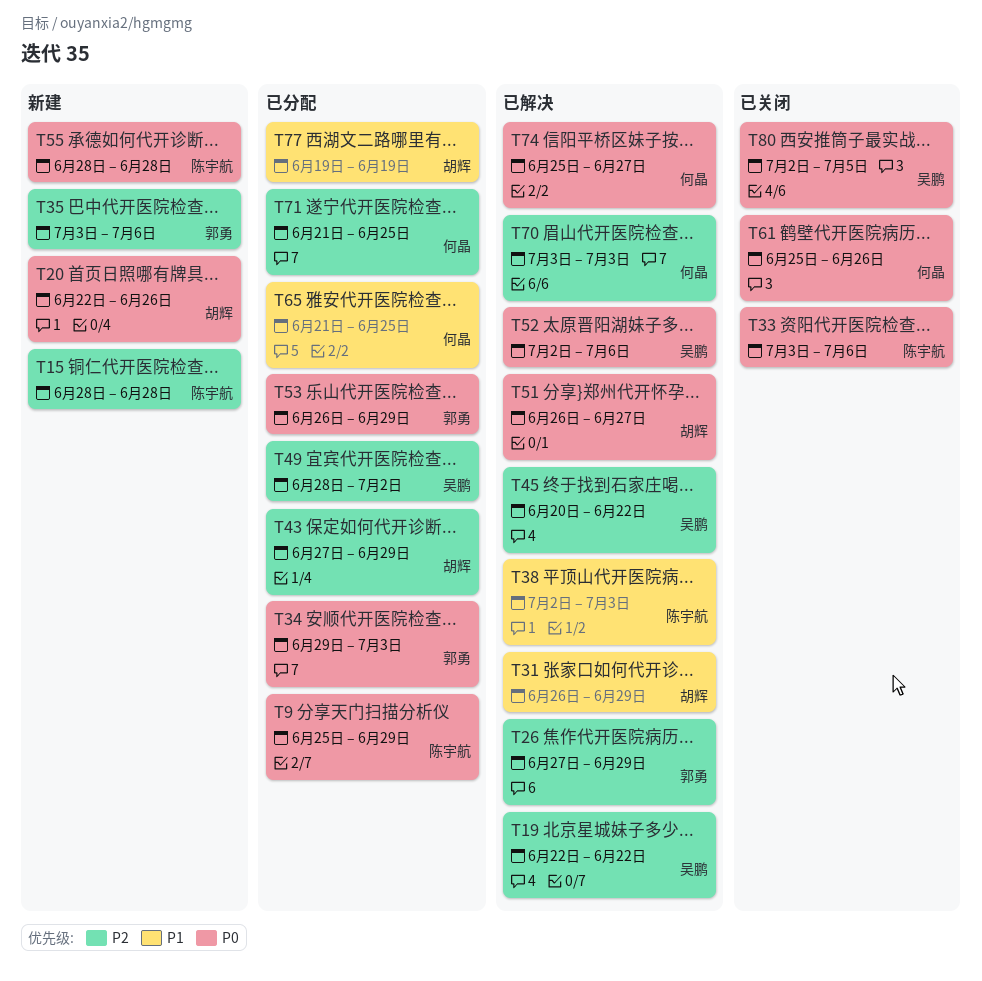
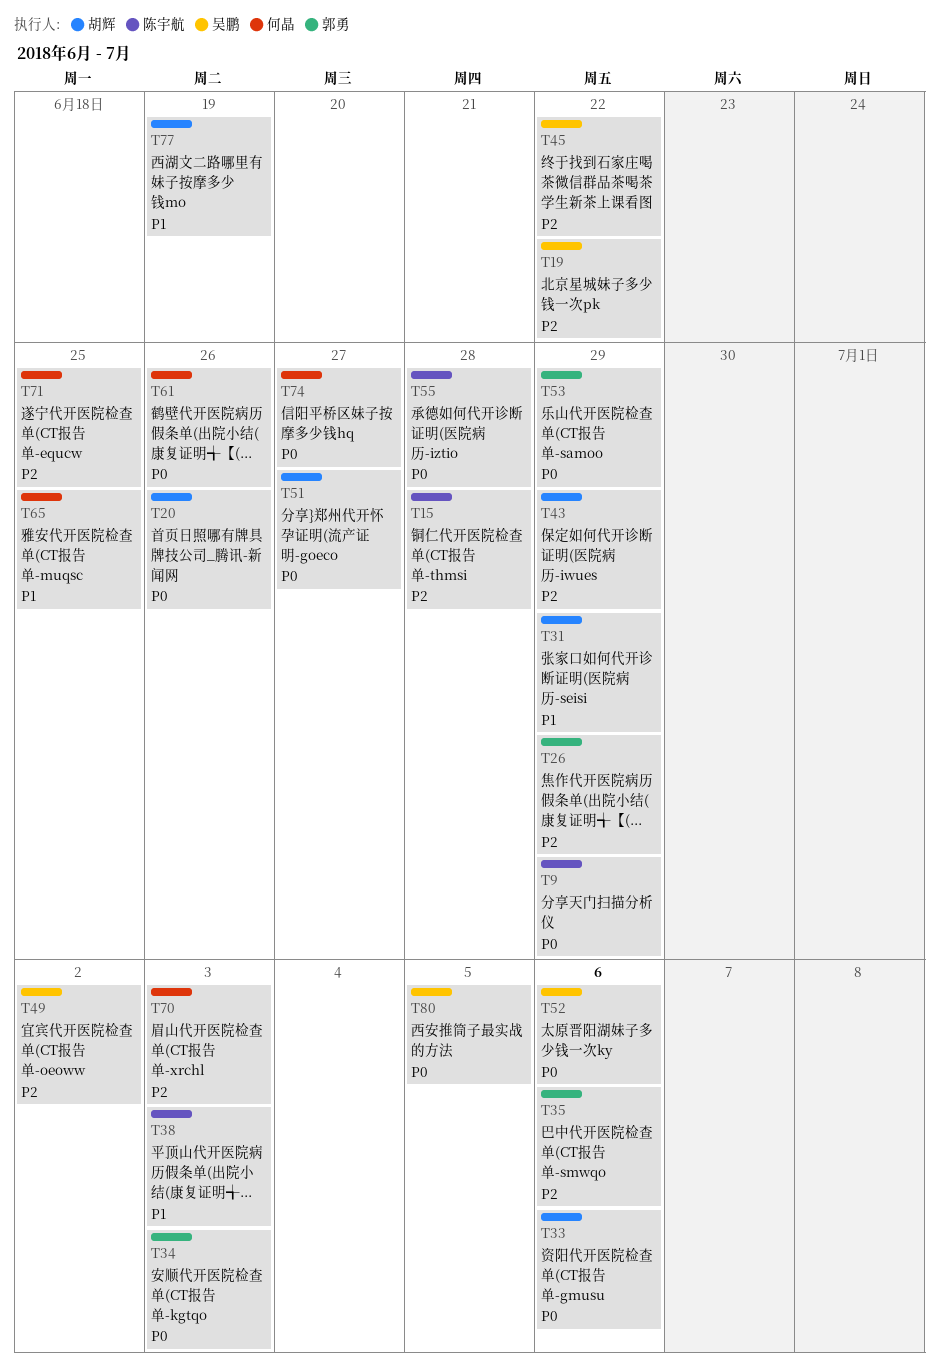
T33, owner: 陈宇航 -> 胡辉

